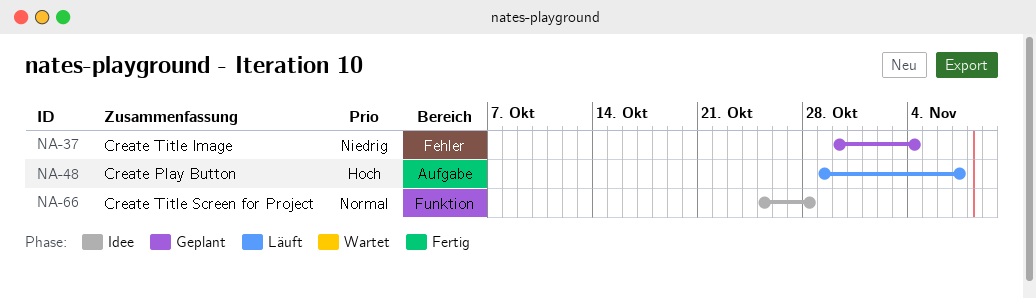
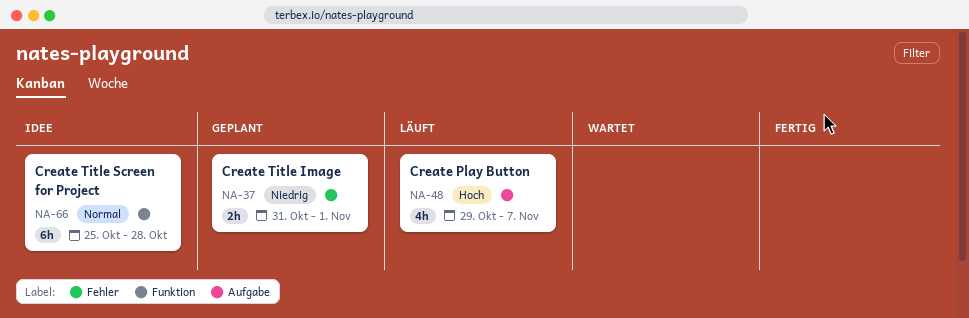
NA-37, start: Oct 30 -> Oct 31
NA-37, due: Nov 4 -> Nov 1

